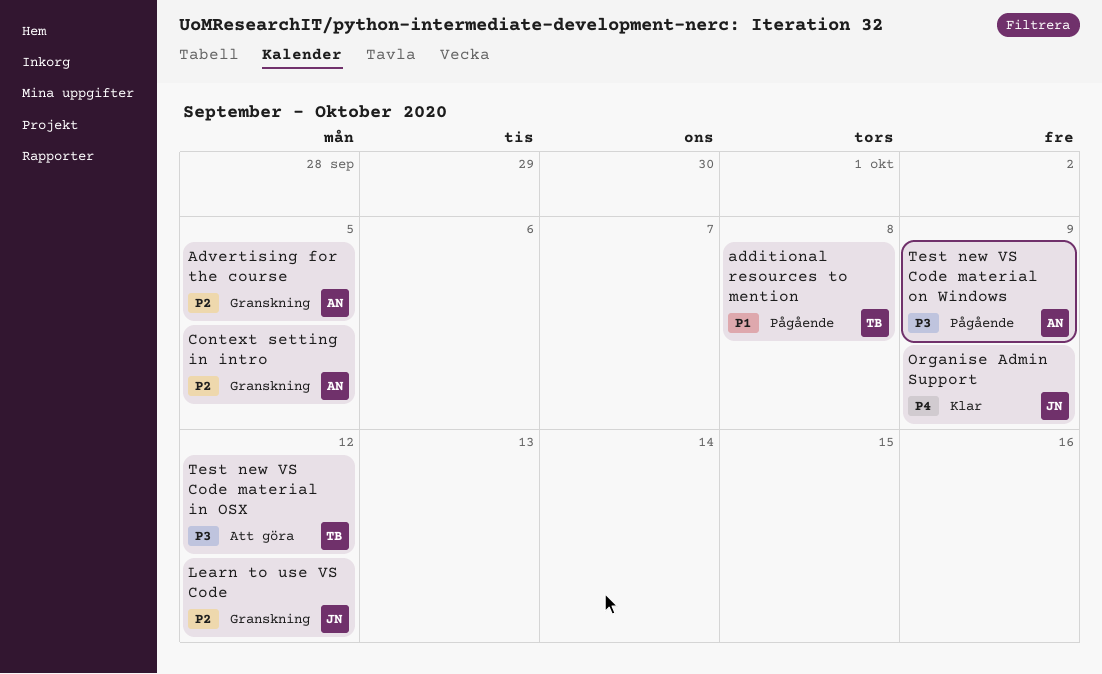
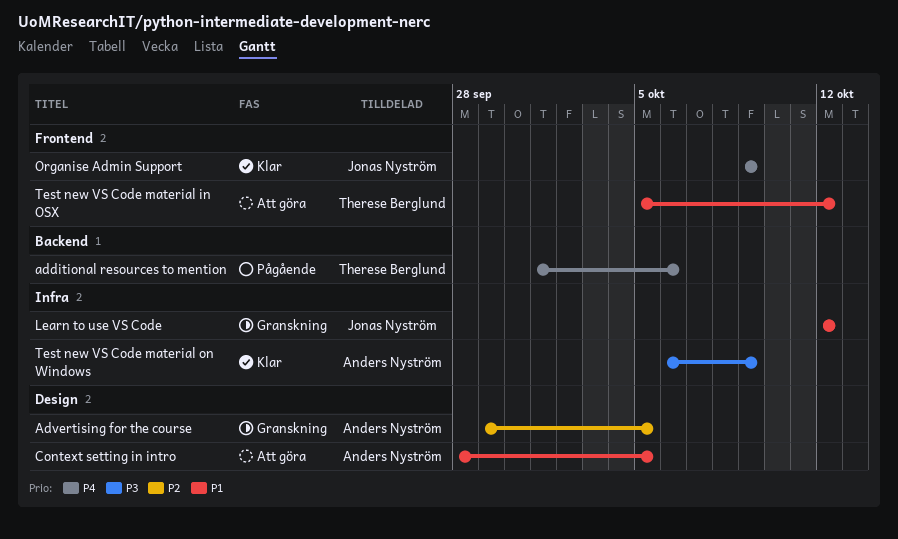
additional resources to mention, priority: P1 -> P4
additional resources to mention, due: Oct 8 -> Oct 6
Context setting in intro, status: Granskning -> Att göra
Context setting in intro, priority: P2 -> P1
Learn to use VS Code, priority: P2 -> P1
Test new VS Code material in OSX, priority: P3 -> P1
Test new VS Code material on Windows, status: Pågående -> Klar

